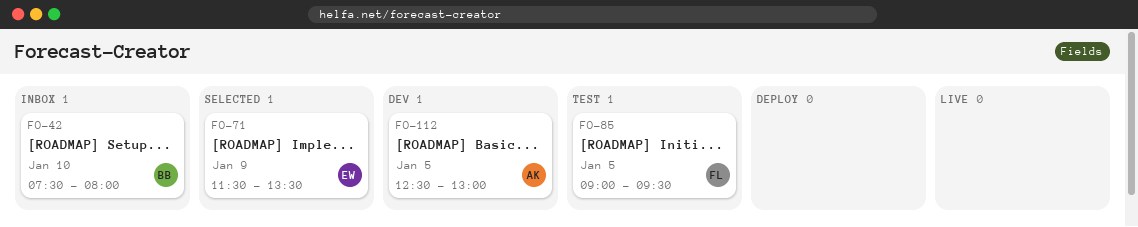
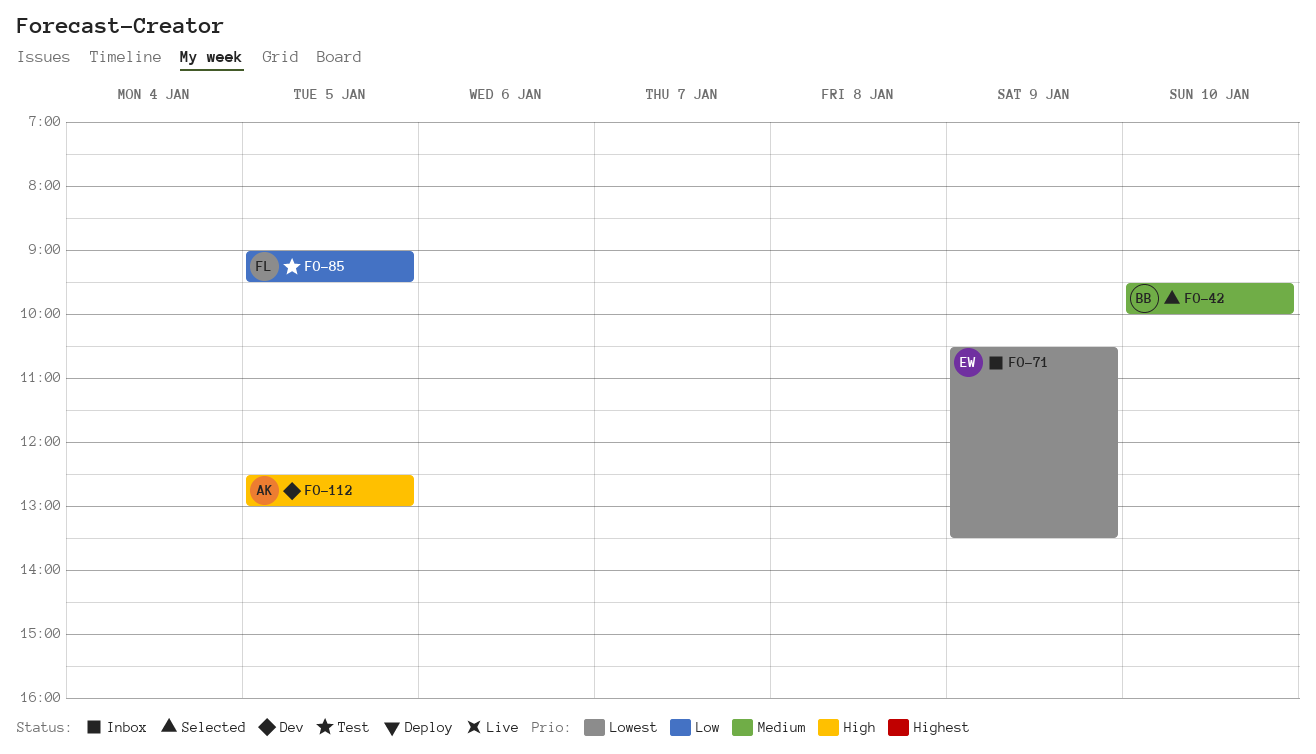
FO-42, status: Inbox -> Selected
FO-42, begins: 07:30 -> 09:30
FO-42, ends: 08:00 -> 10:00
FO-71, status: Selected -> Inbox
FO-71, begins: 11:30 -> 10:30

